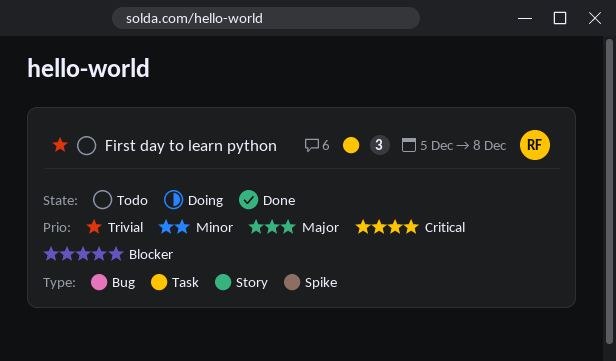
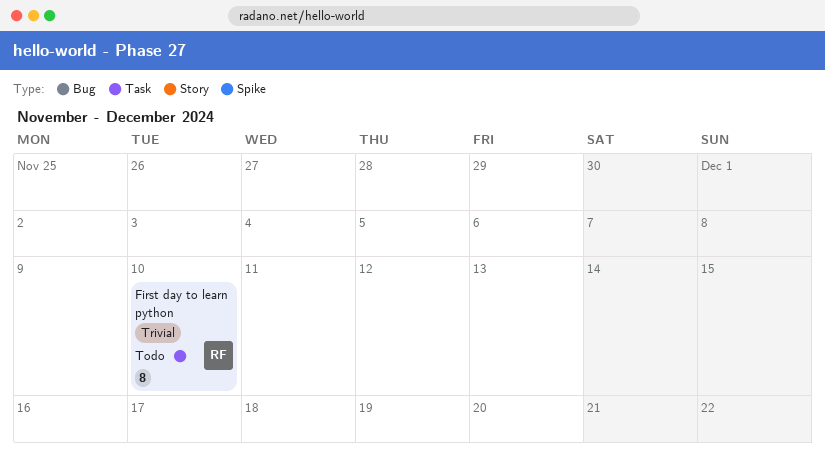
First day to learn python, estimate: 3 -> 8
First day to learn python, due: Dec 8 -> Dec 10

